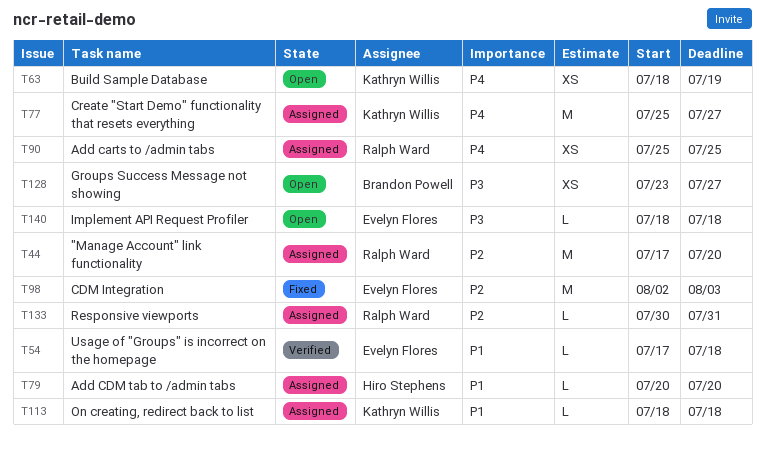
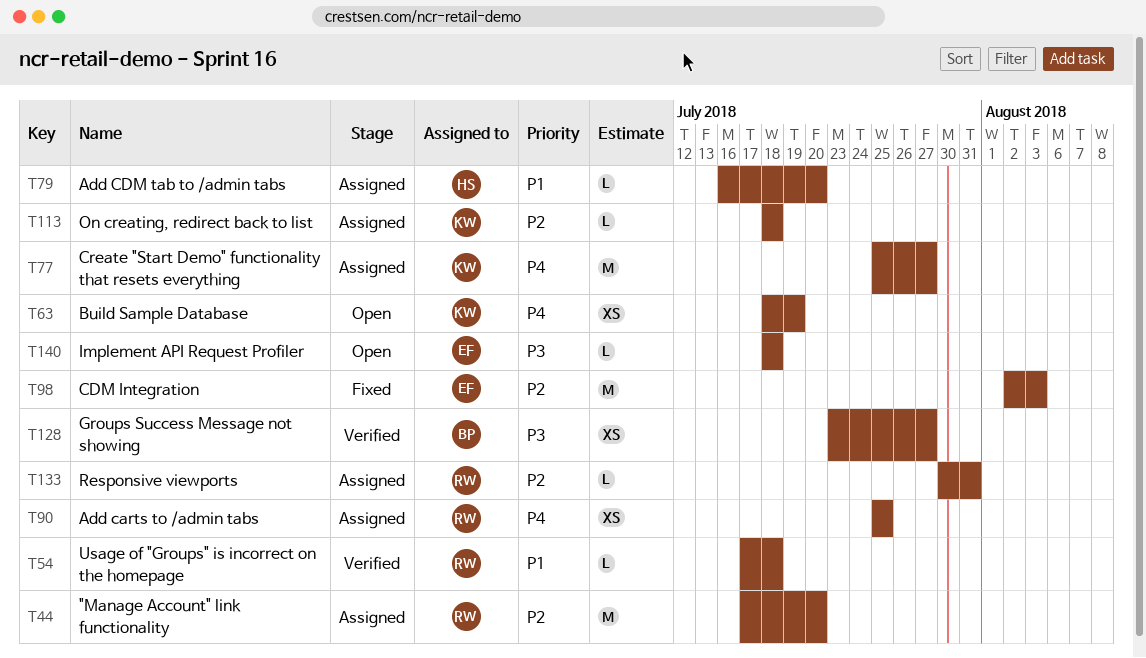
T54, owner: Evelyn Flores -> Ralph Ward
T79, start: Jul 20 -> Jul 16
T113, priority: P1 -> P2
T128, status: Open -> Verified

